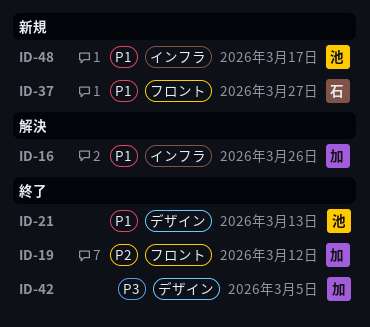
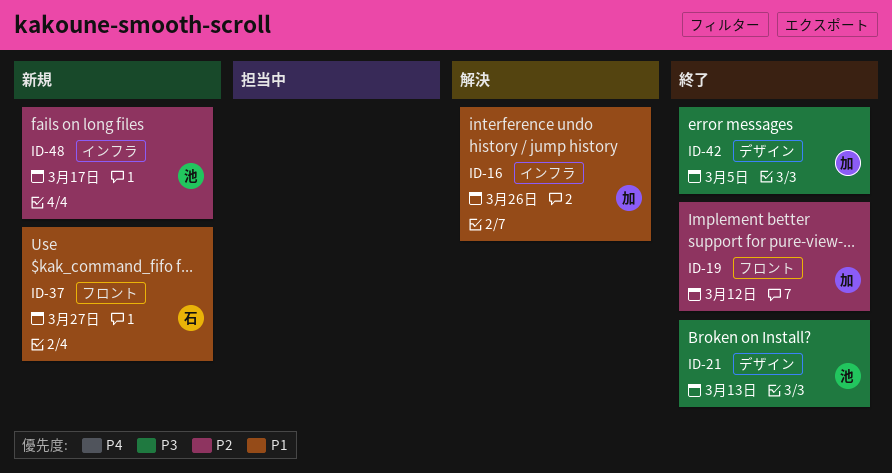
ID-21, priority: P1 -> P3
ID-48, priority: P1 -> P2

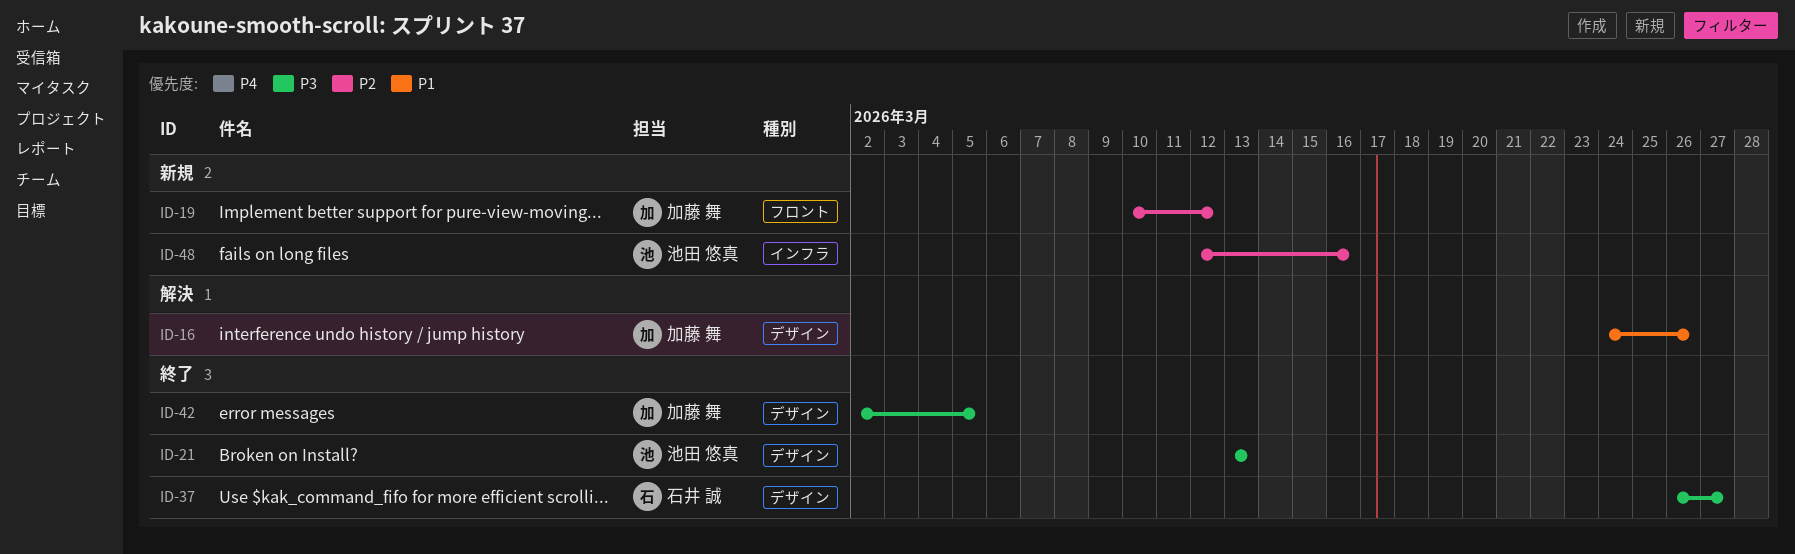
ID-16, label: インフラ -> デザイン
ID-19, status: 終了 -> 新規
ID-37, status: 新規 -> 終了
ID-37, priority: P1 -> P3
ID-37, label: フロント -> デザイン
ID-48, due: Mar 17 -> Mar 16

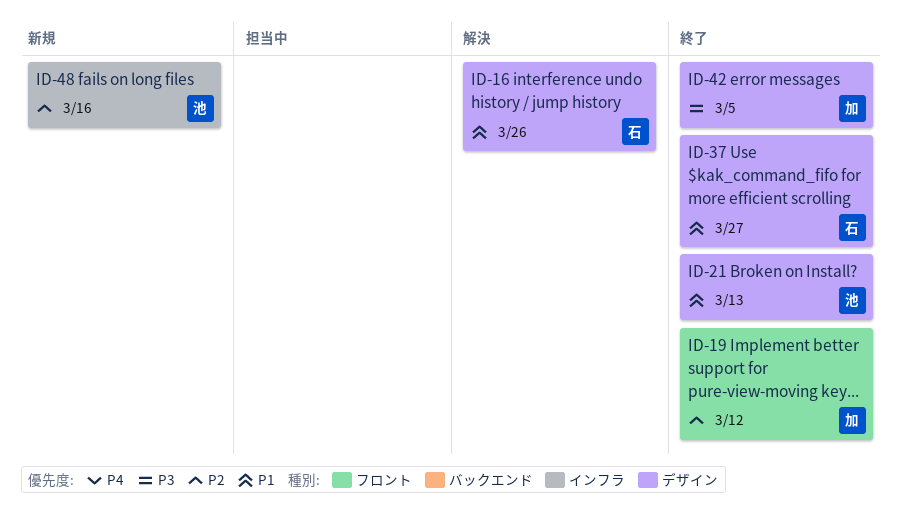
ID-16, owner: 加藤 舞 -> 石井 誠
ID-19, status: 新規 -> 終了
ID-21, priority: P3 -> P1
ID-37, priority: P3 -> P1

